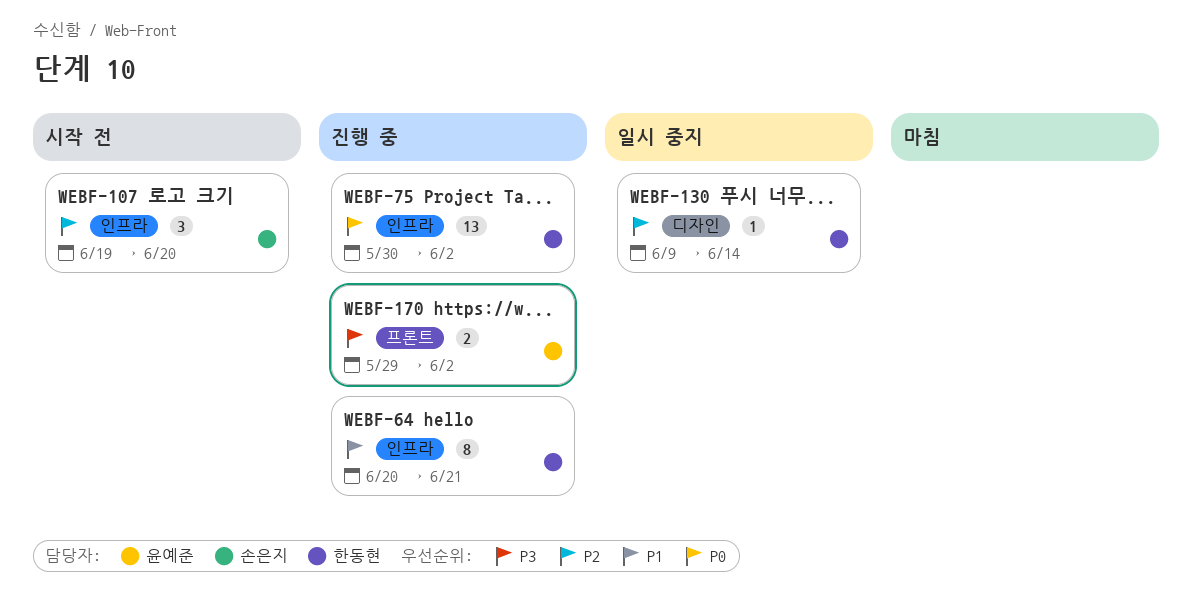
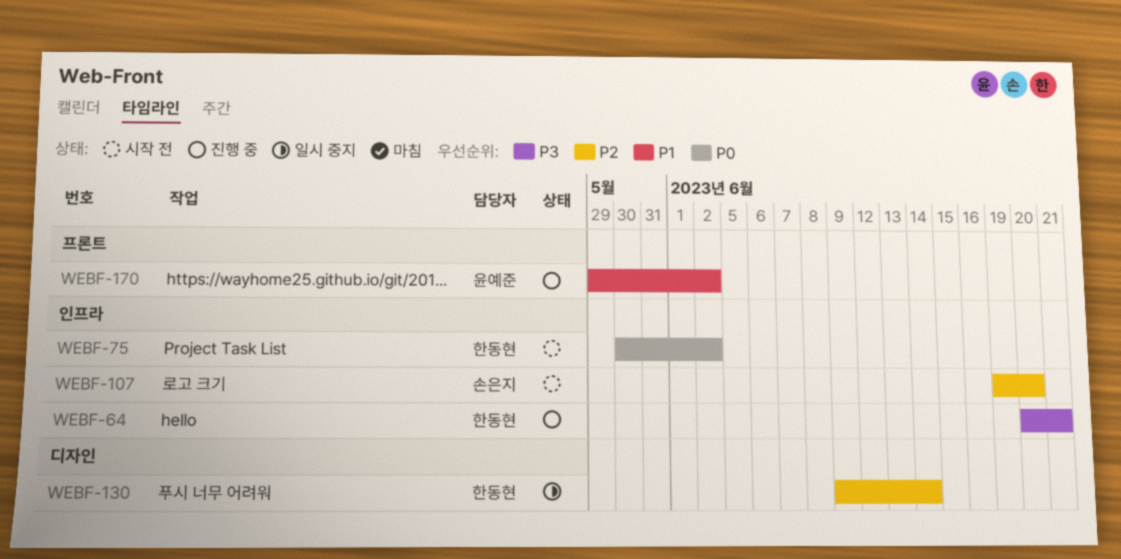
WEBF-64, priority: P1 -> P3
WEBF-75, status: 진행 중 -> 시작 전
WEBF-170, priority: P3 -> P1

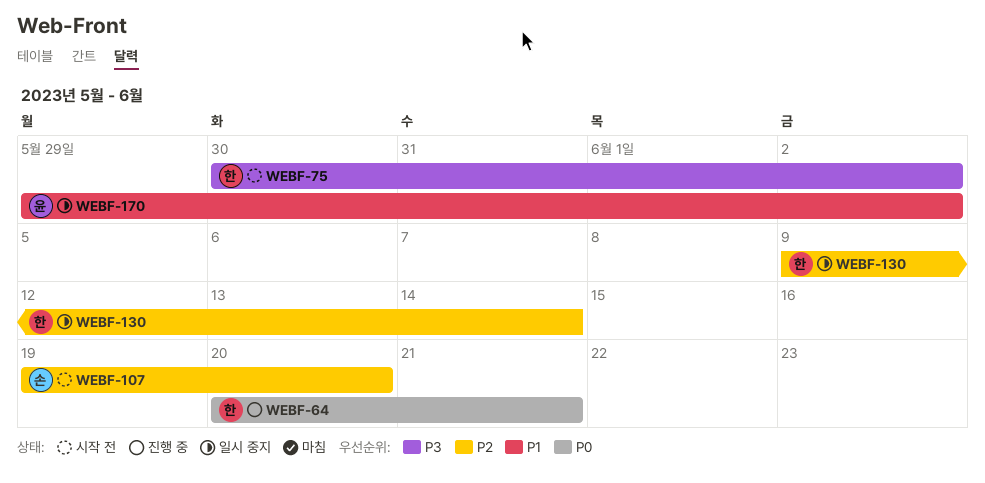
WEBF-64, priority: P3 -> P0
WEBF-75, priority: P0 -> P3
WEBF-170, status: 진행 중 -> 일시 중지

